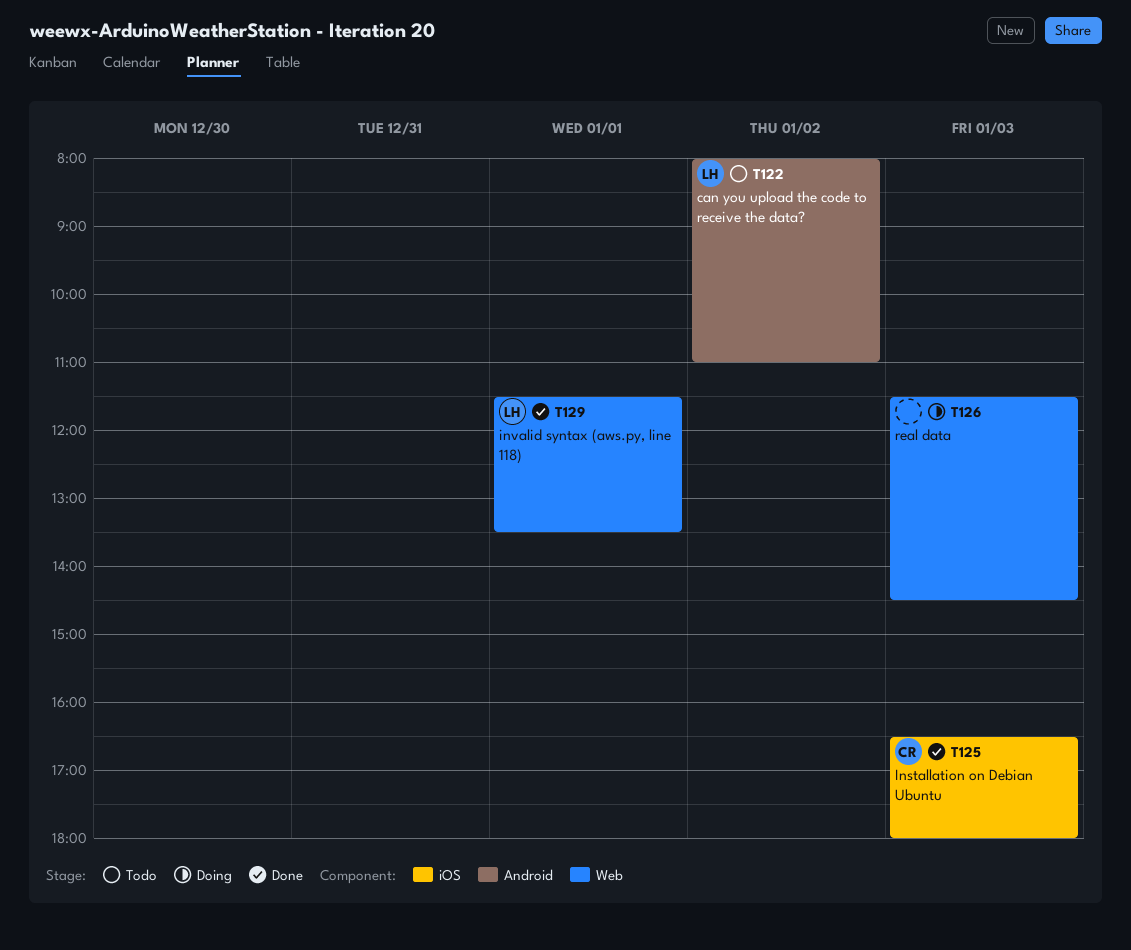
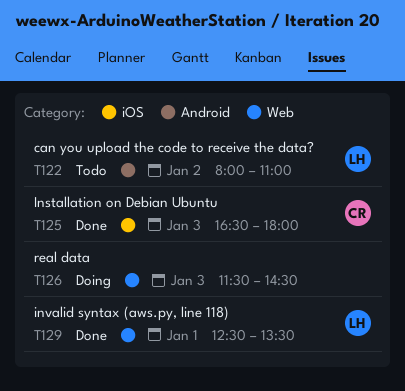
T129, begins: 11:30 -> 12:30

